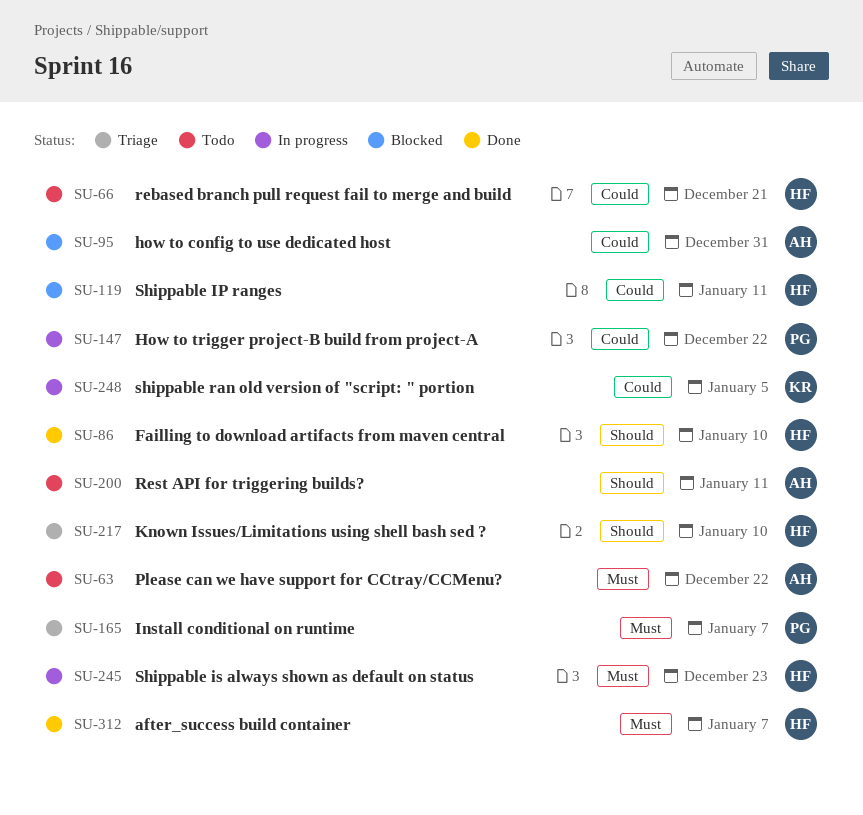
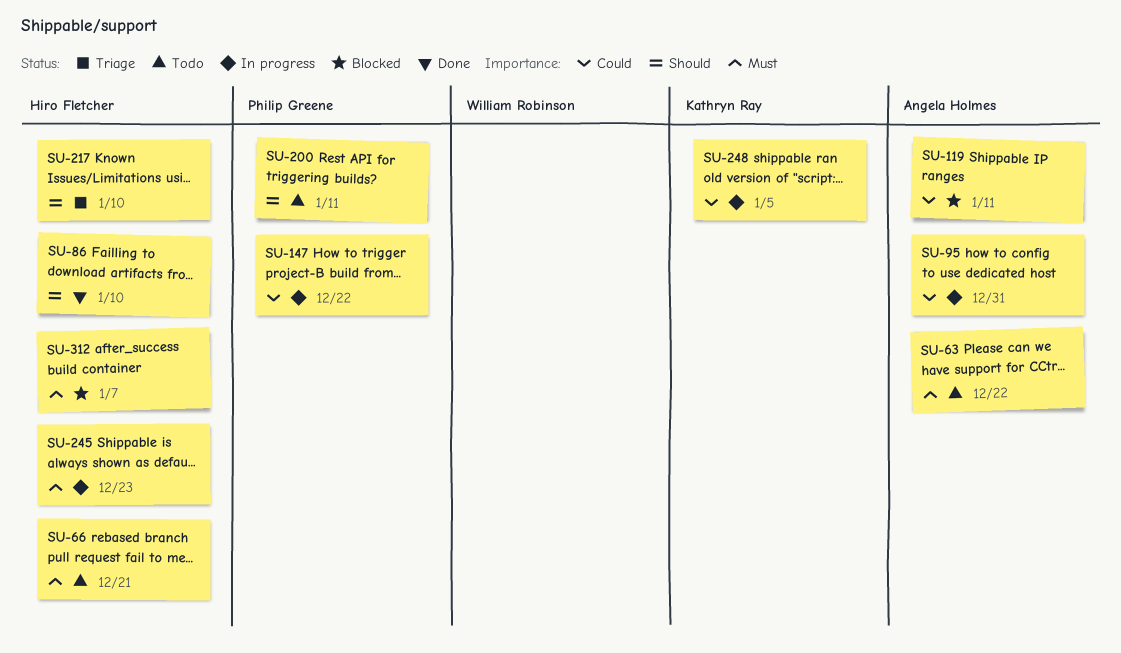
SU-66, priority: Could -> Must
SU-95, status: Blocked -> In progress
SU-119, owner: Hiro Fletcher -> Angela Holmes
SU-165: present -> none
SU-200, owner: Angela Holmes -> Philip Greene
SU-312, status: Done -> Blocked

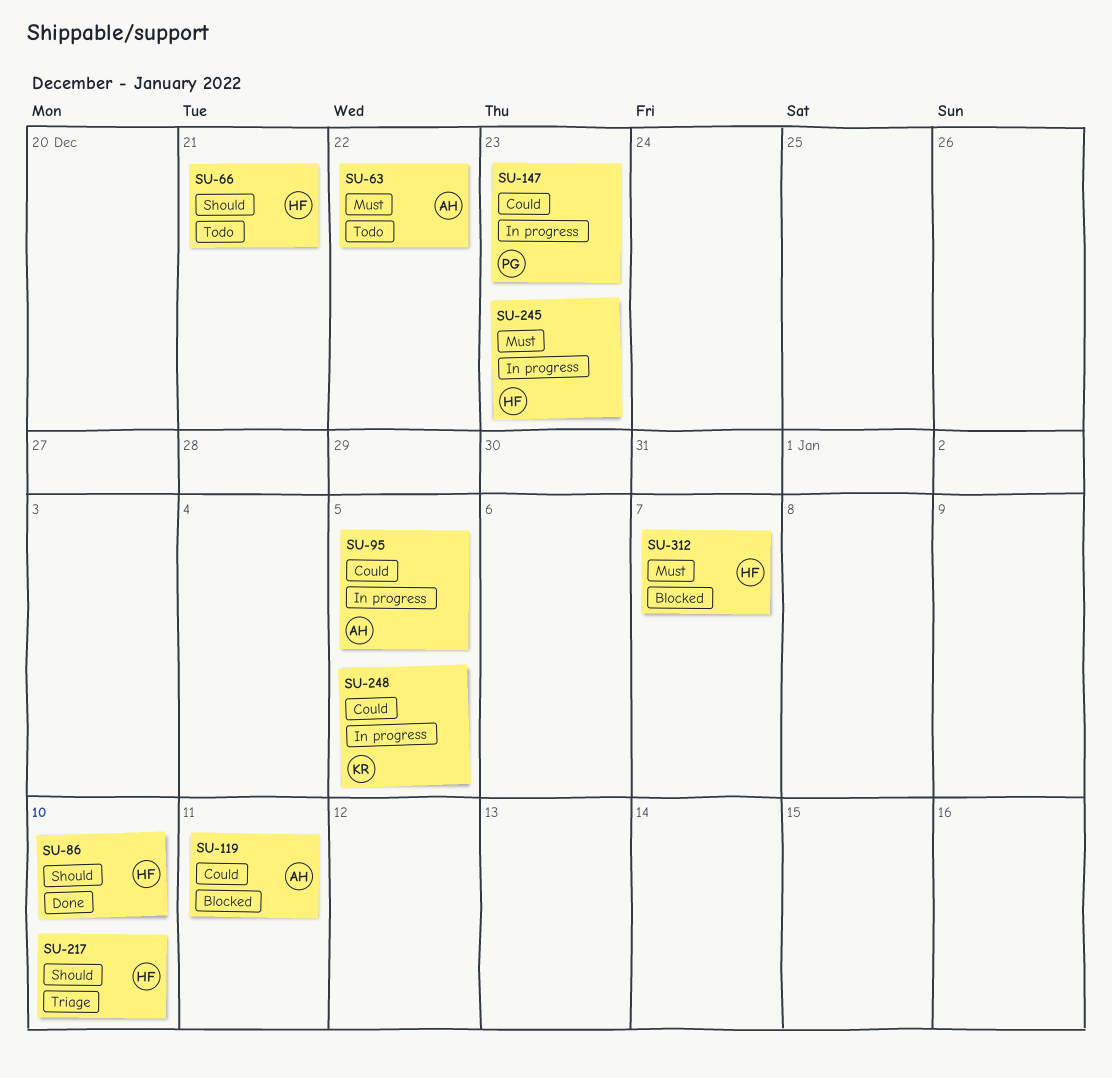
SU-66, priority: Must -> Should
SU-95, due: Dec 31 -> Jan 5
SU-147, due: Dec 22 -> Dec 23
SU-200: present -> none

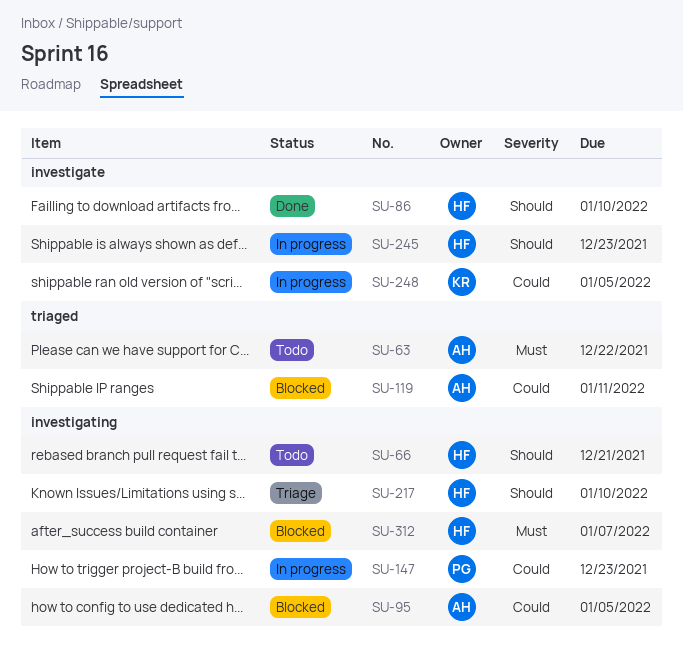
SU-95, status: In progress -> Blocked
SU-245, priority: Must -> Should

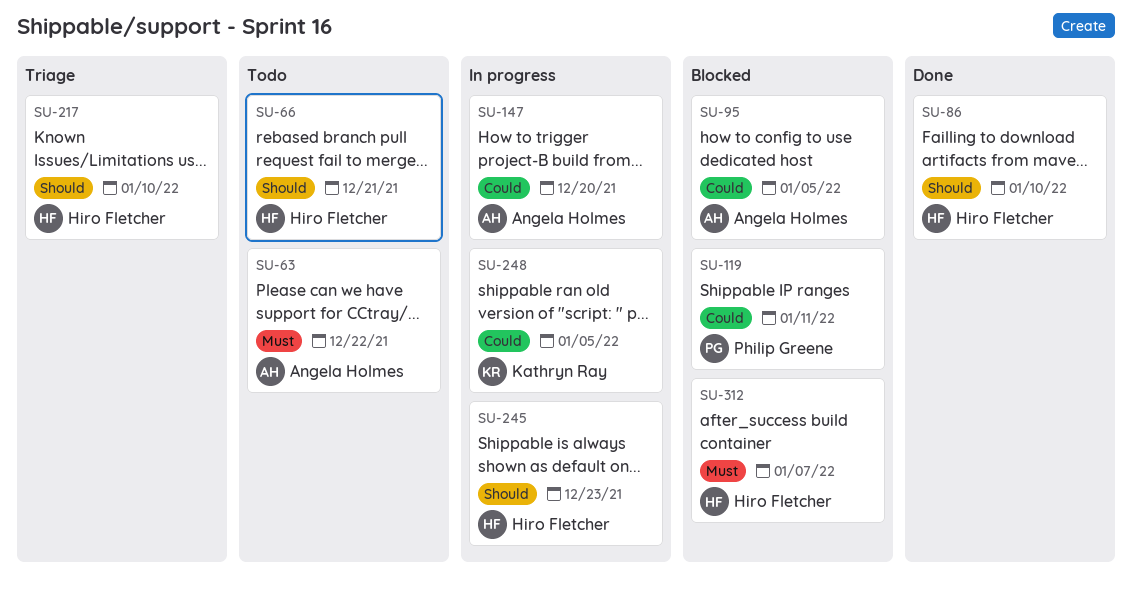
SU-119, owner: Angela Holmes -> Philip Greene
SU-147, owner: Philip Greene -> Angela Holmes
SU-147, due: Dec 23 -> Dec 20

